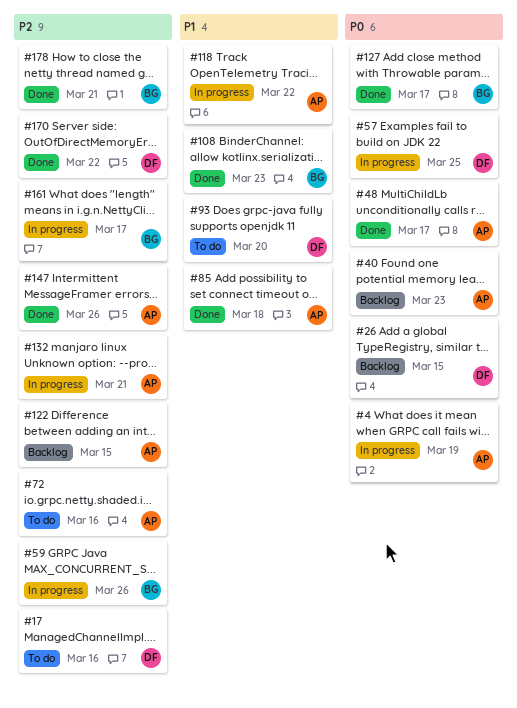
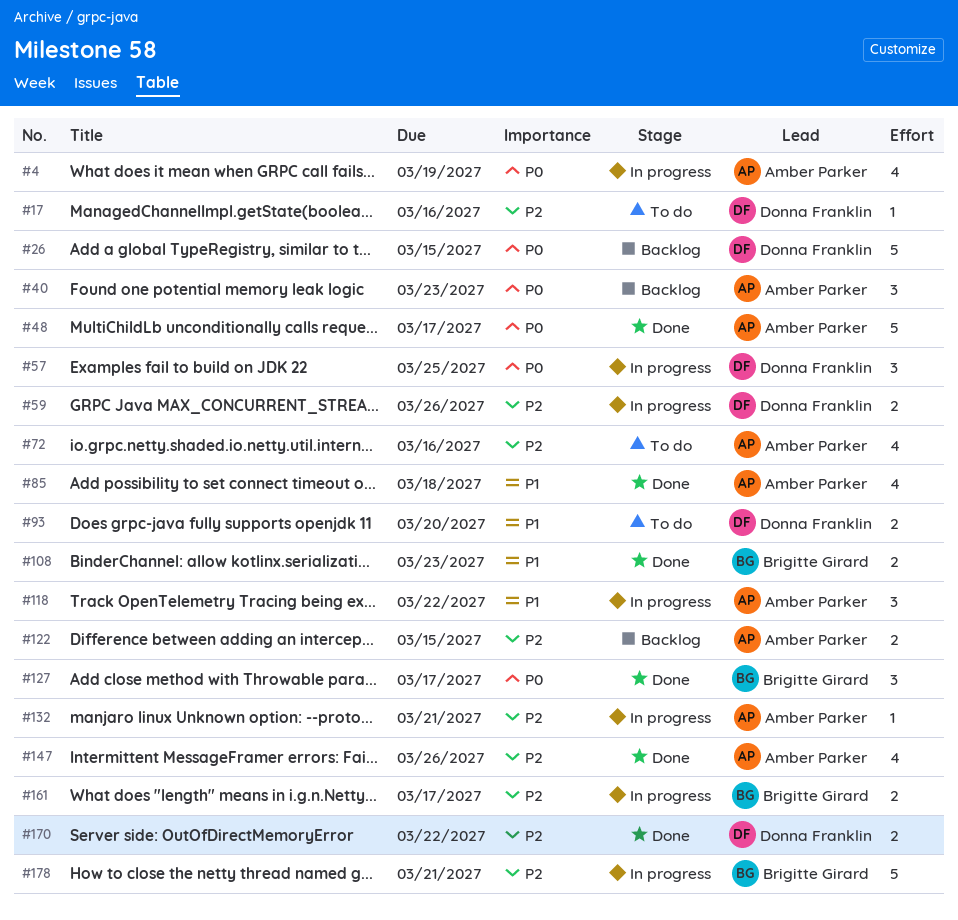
#59, owner: Brigitte Girard -> Donna Franklin
#178, status: Done -> In progress

